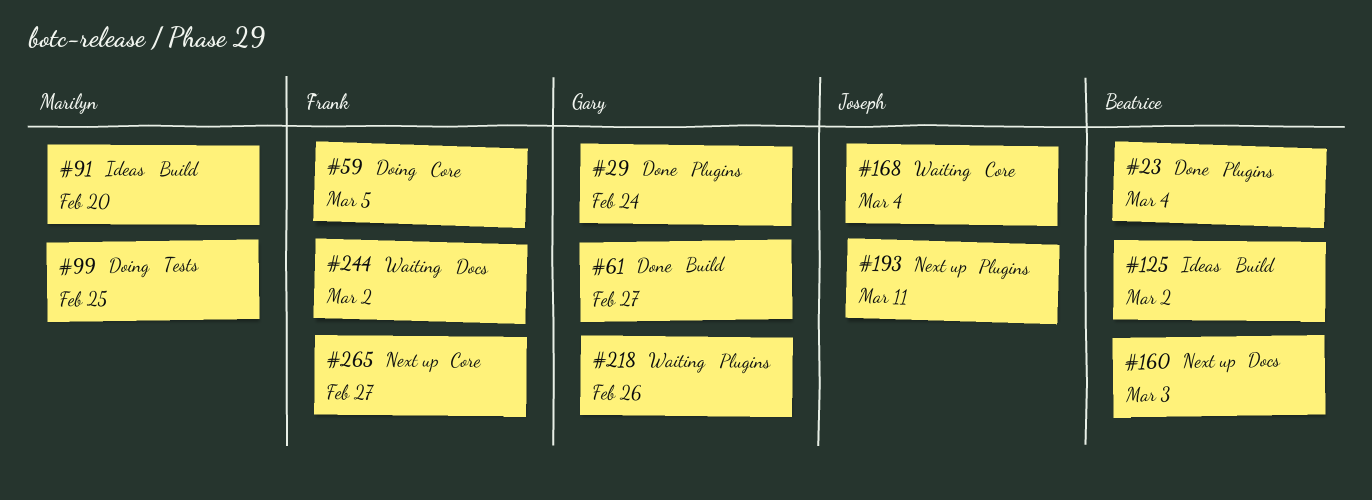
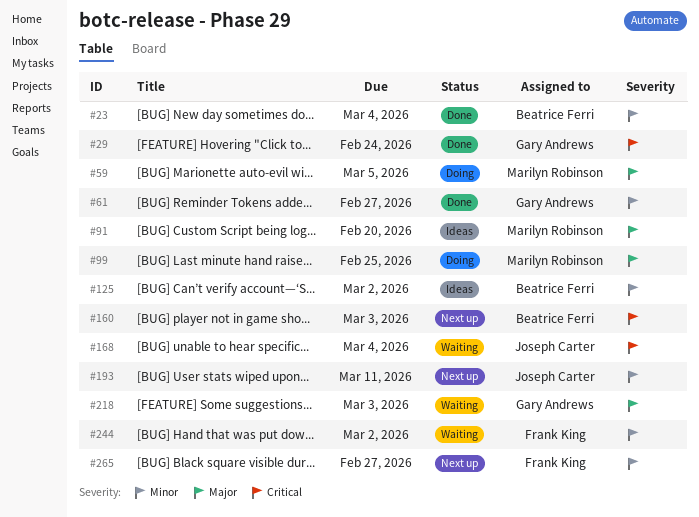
#59, owner: Frank King -> Marilyn Robinson
#218, due: Feb 26 -> Mar 3

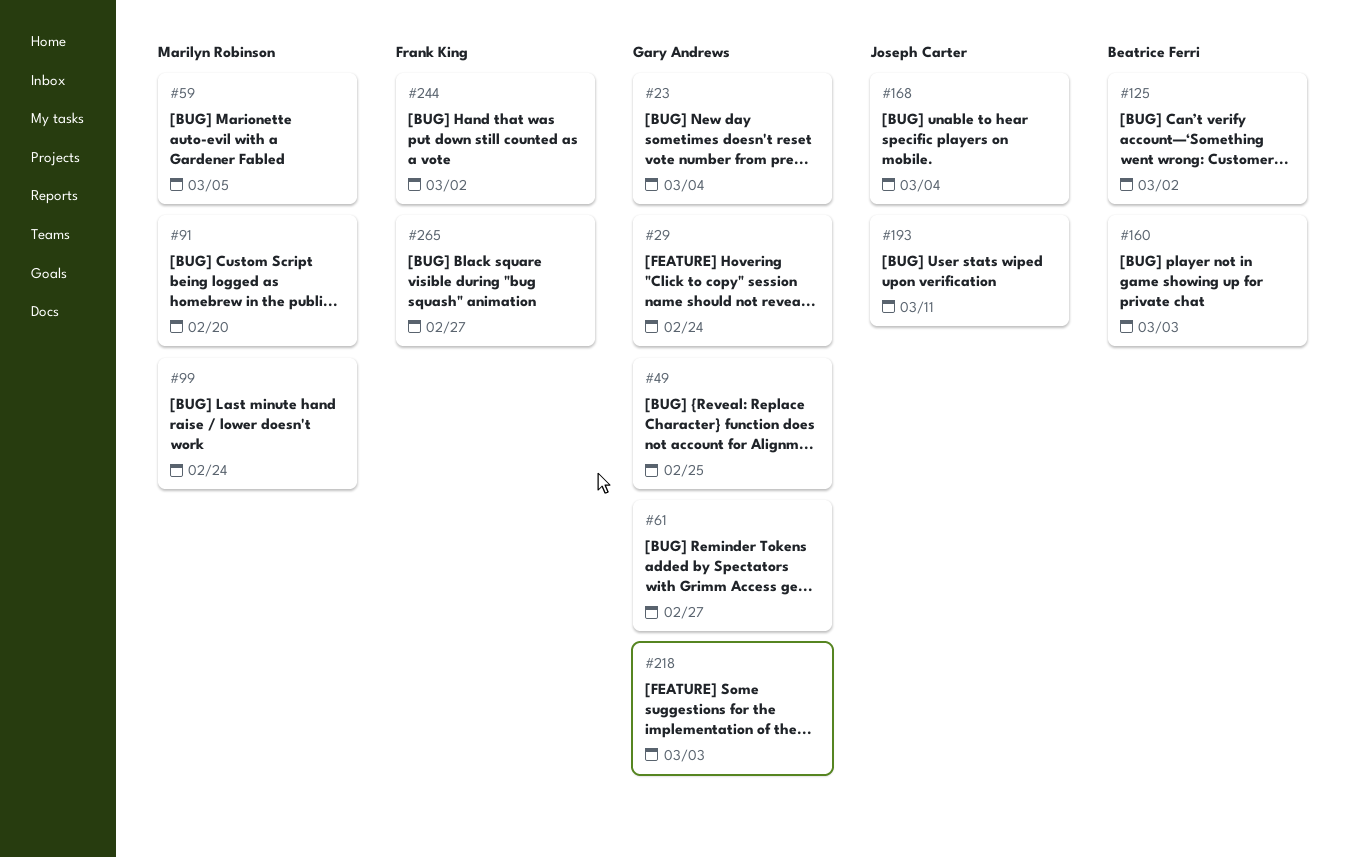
#23, owner: Beatrice Ferri -> Gary Andrews
#49: none -> present
#99, due: Feb 25 -> Feb 24

